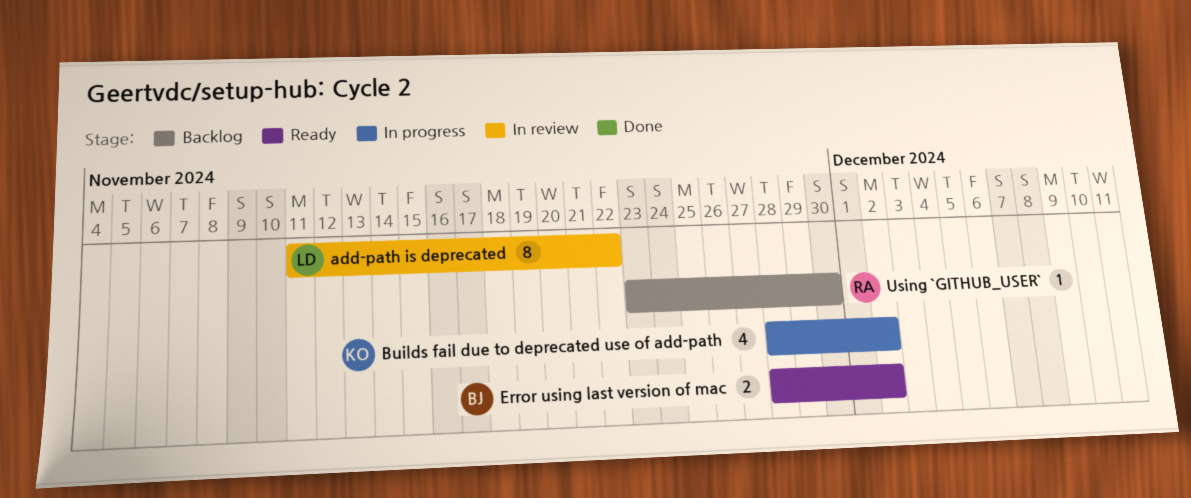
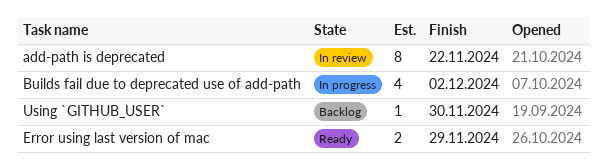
Error using last version of mac, due: Dec 2 -> Nov 29

